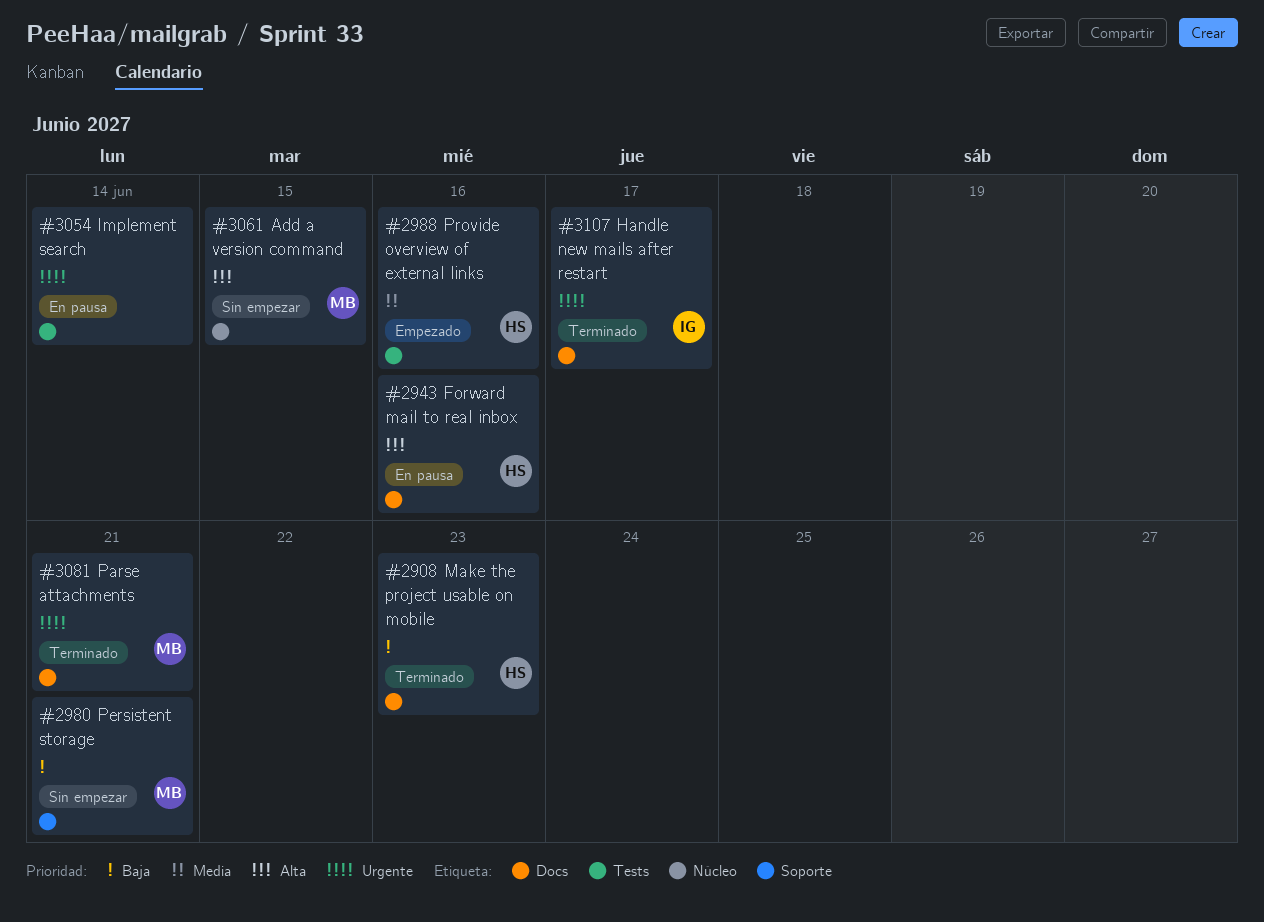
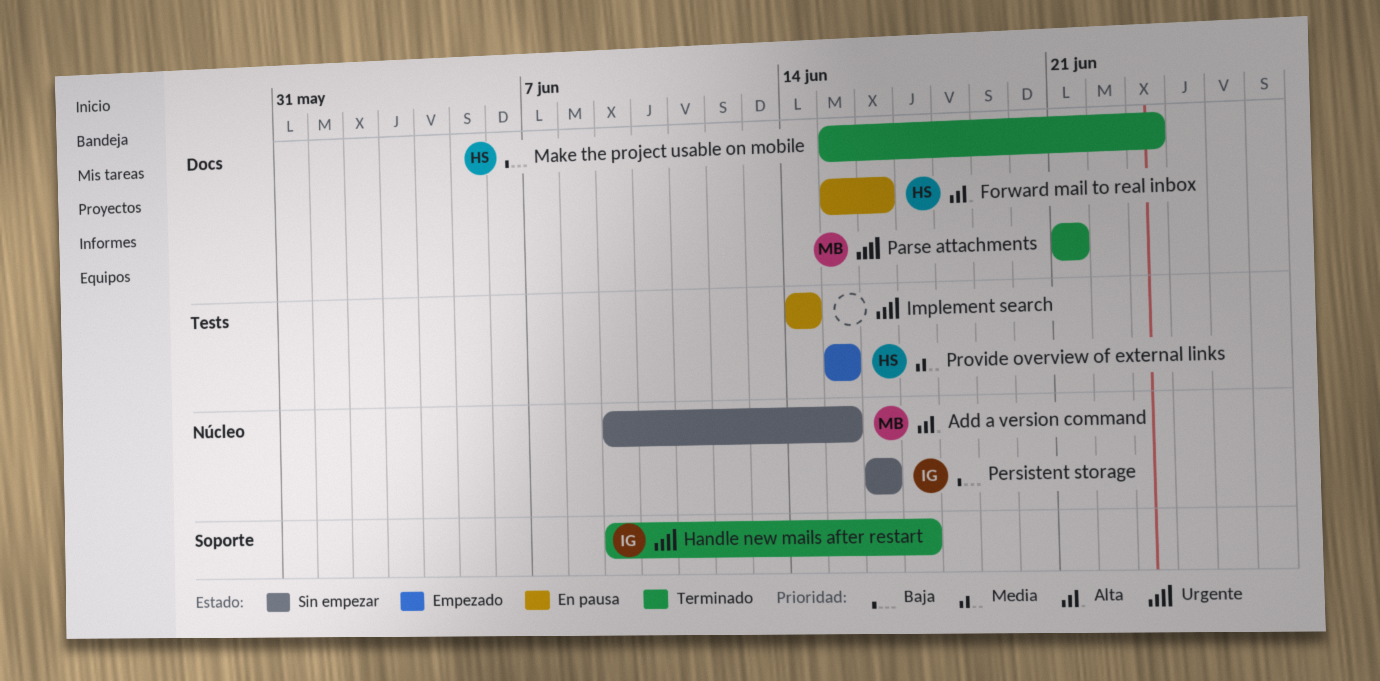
Handle new mails after restart, label: Docs -> Soporte
Persistent storage, owner: MB -> IG
Persistent storage, label: Soporte -> Núcleo
Persistent storage, due: Jun 21 -> Jun 16
Provide overview of external links, due: Jun 16 -> Jun 15

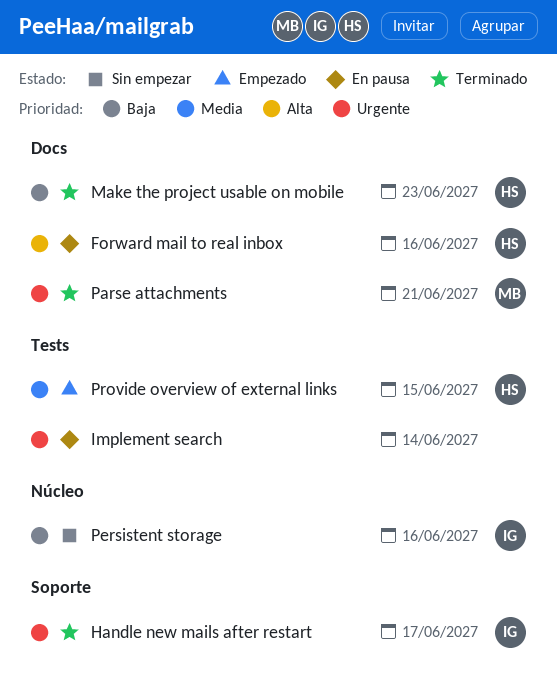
Add a version command: present -> none

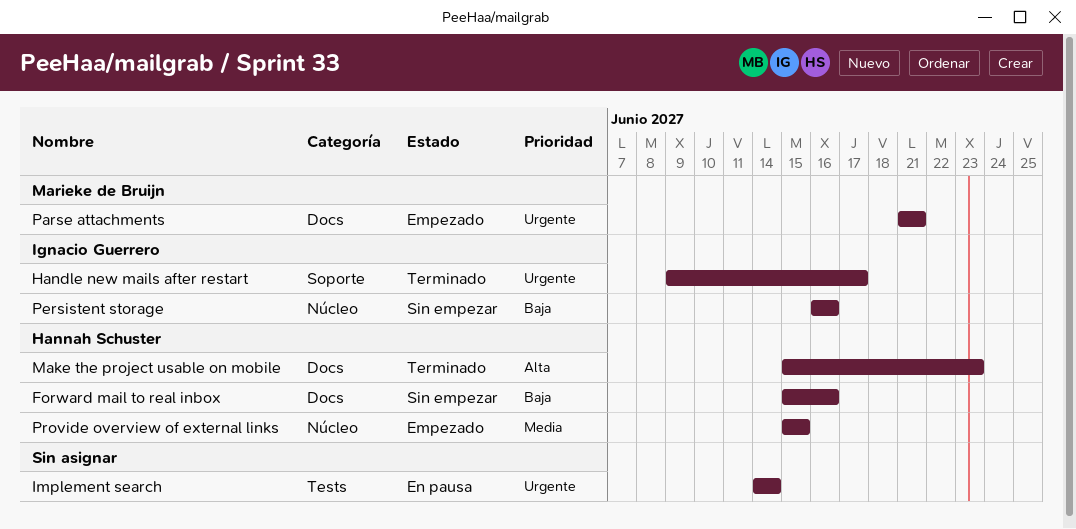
Forward mail to real inbox, status: En pausa -> Sin empezar
Forward mail to real inbox, priority: Alta -> Baja
Make the project usable on mobile, priority: Baja -> Alta
Parse attachments, status: Terminado -> Empezado
Provide overview of external links, label: Tests -> Núcleo

